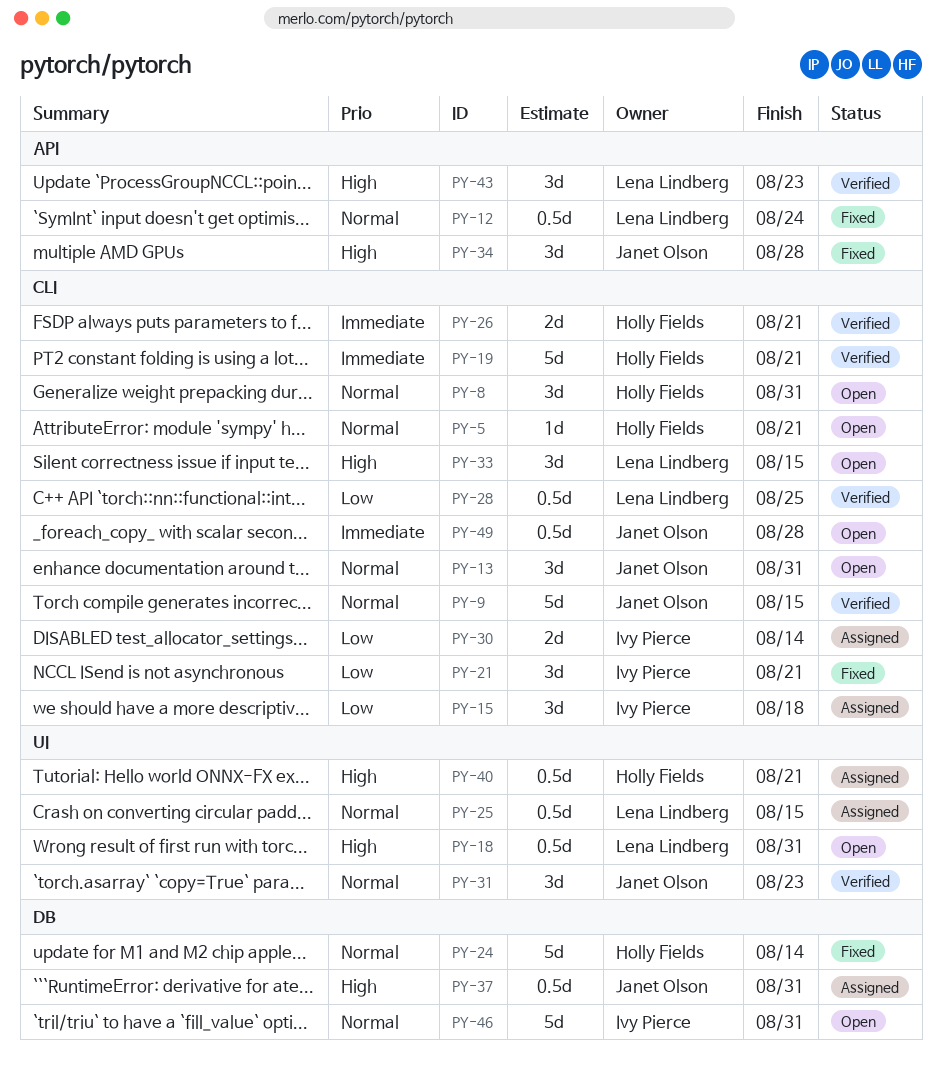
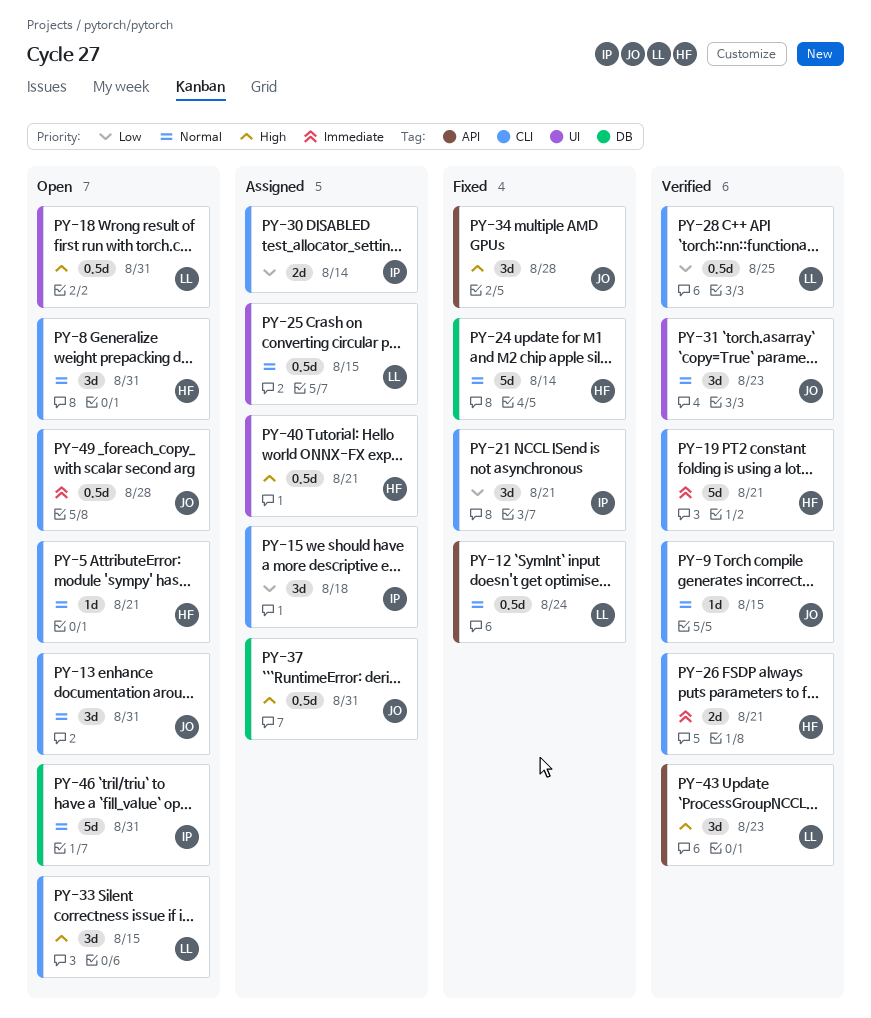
PY-9, estimate: 5d -> 1d

